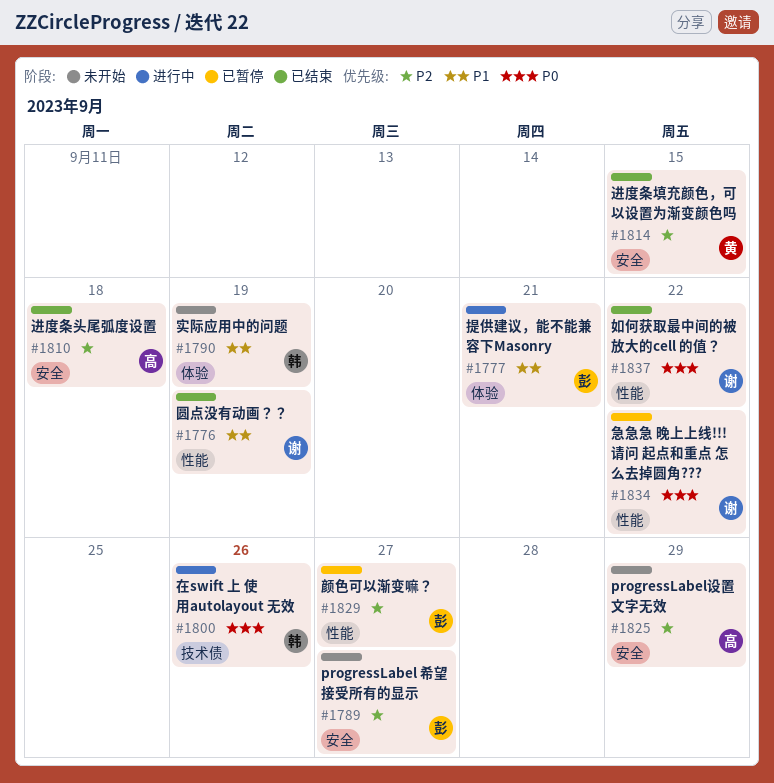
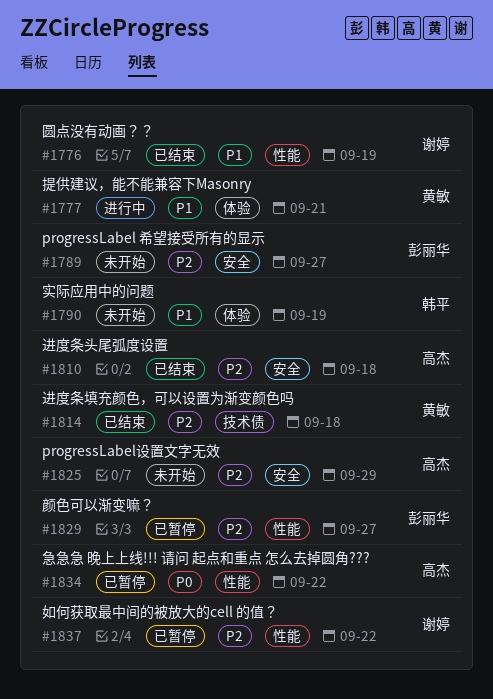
#1777, owner: 彭丽华 -> 黄敏
#1800: present -> none
#1814, label: 安全 -> 技术债
#1814, due: Sep 15 -> Sep 18
#1834, owner: 谢婷 -> 高杰
#1837, status: 已结束 -> 已暂停
#1837, priority: P0 -> P2

